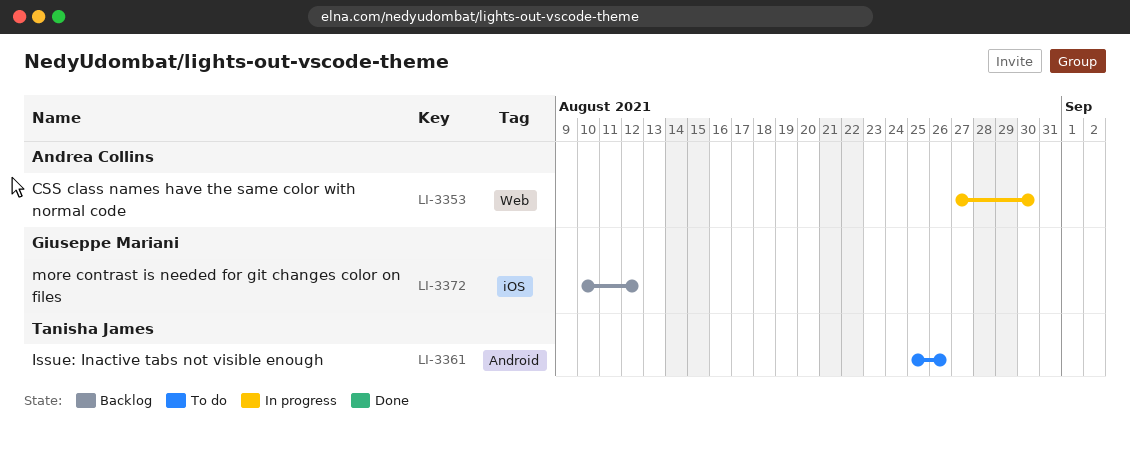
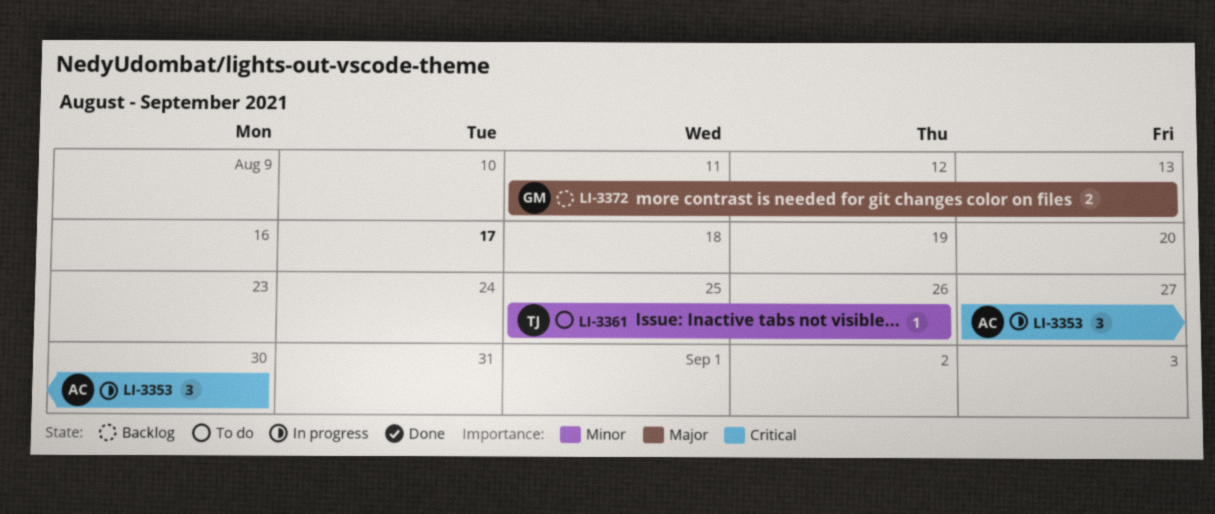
LI-3372, start: Aug 10 -> Aug 11
LI-3372, due: Aug 12 -> Aug 13

